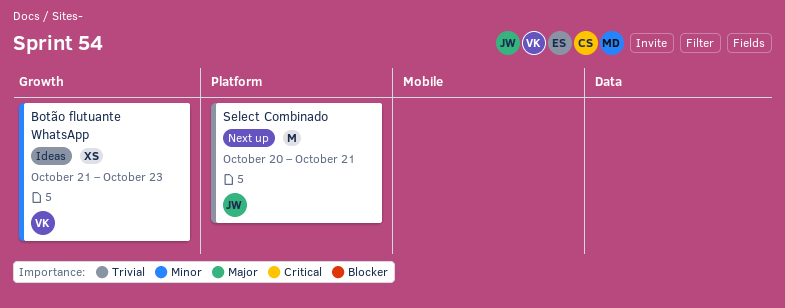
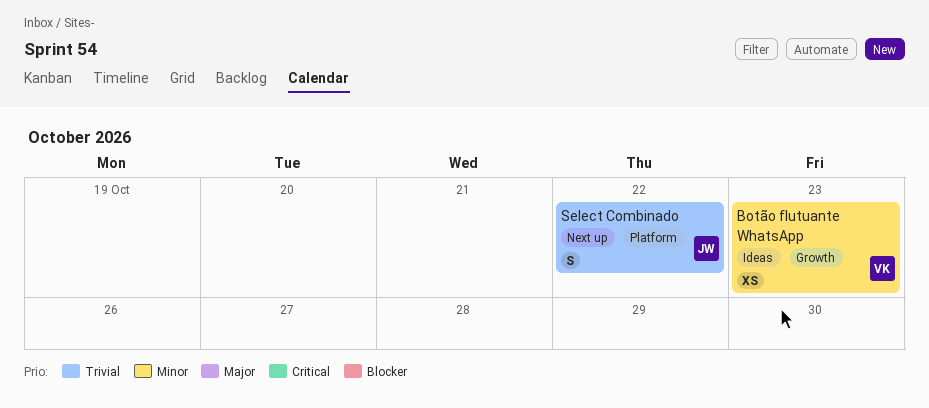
Select Combinado, estimate: M -> S
Select Combinado, due: Oct 21 -> Oct 22

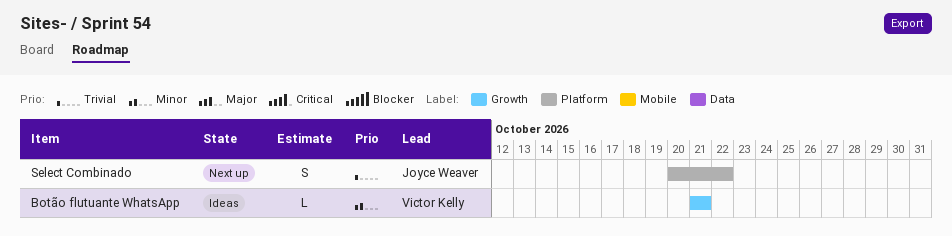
Botão flutuante WhatsApp, estimate: XS -> L
Botão flutuante WhatsApp, due: Oct 23 -> Oct 21

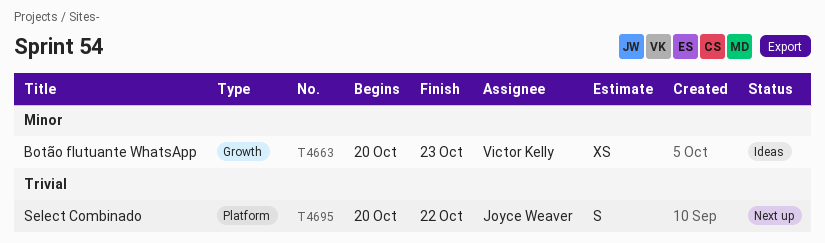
Botão flutuante WhatsApp, estimate: L -> XS
Botão flutuante WhatsApp, start: Oct 21 -> Oct 20
Botão flutuante WhatsApp, due: Oct 21 -> Oct 23

